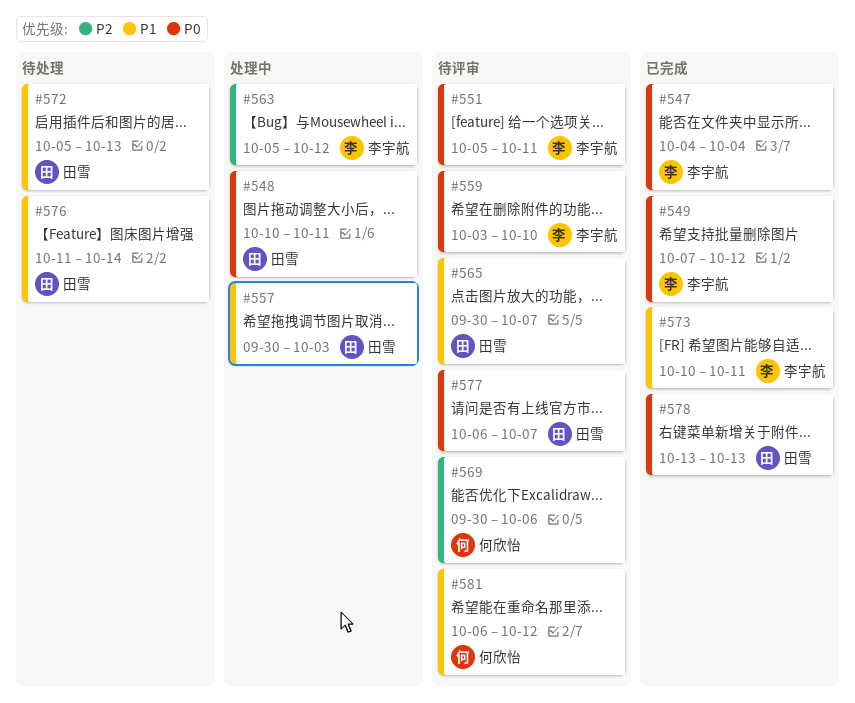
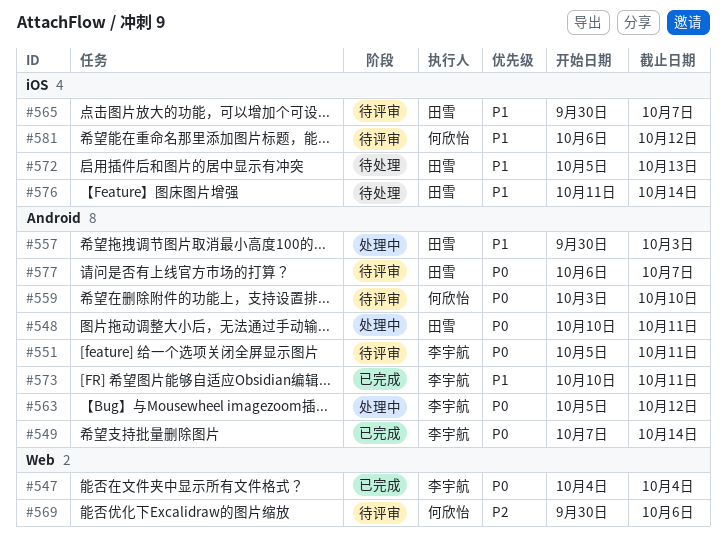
#549, due: Oct 12 -> Oct 14
#559, owner: 李宇航 -> 何欣怡
#563, priority: P2 -> P0
#578: present -> none

